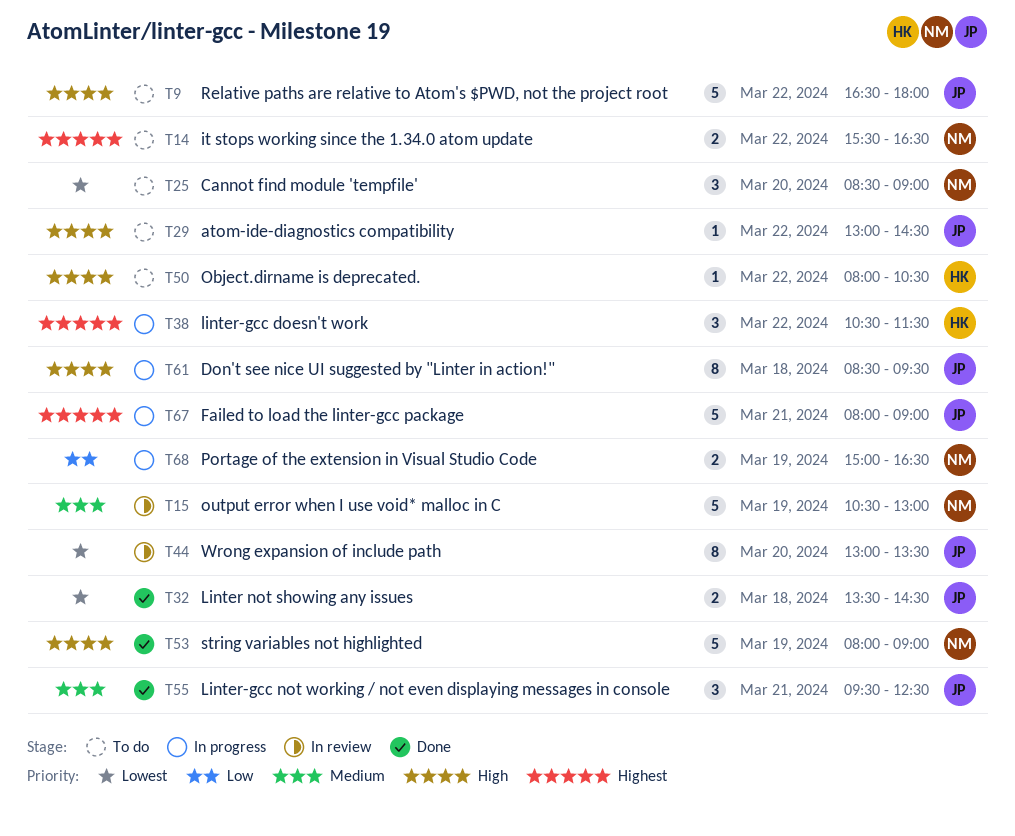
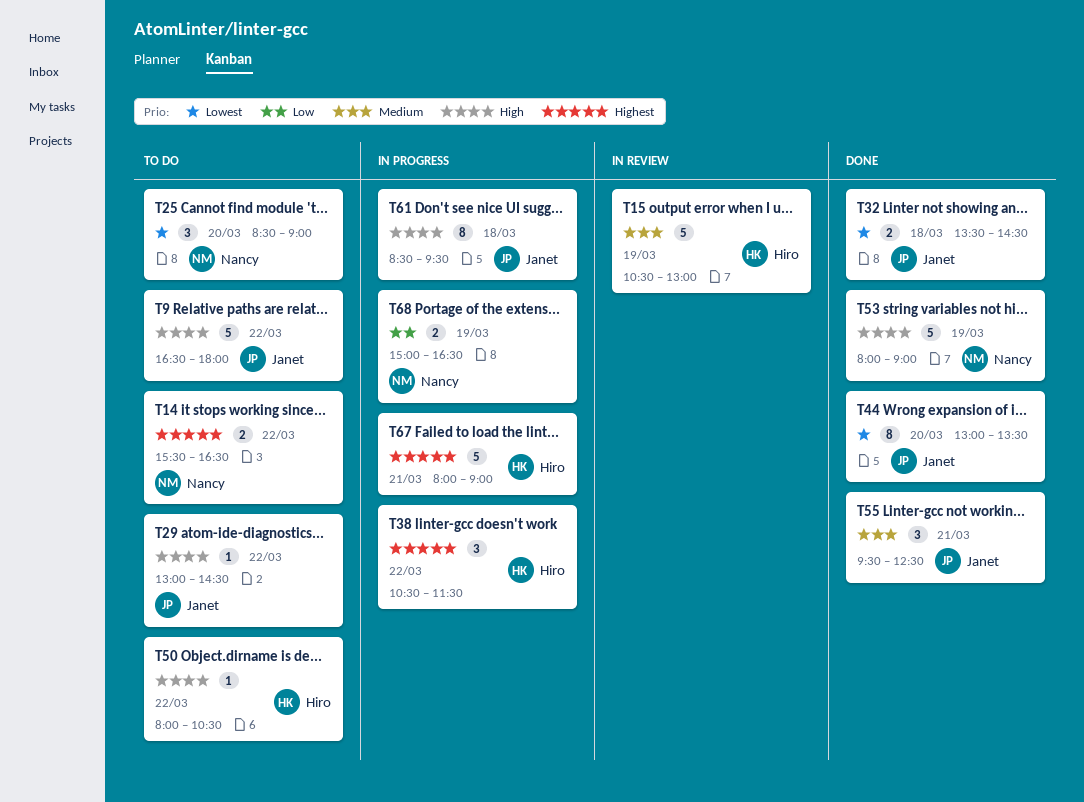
T15, owner: Nancy -> Hiro
T44, status: In review -> Done
T67, owner: Janet -> Hiro

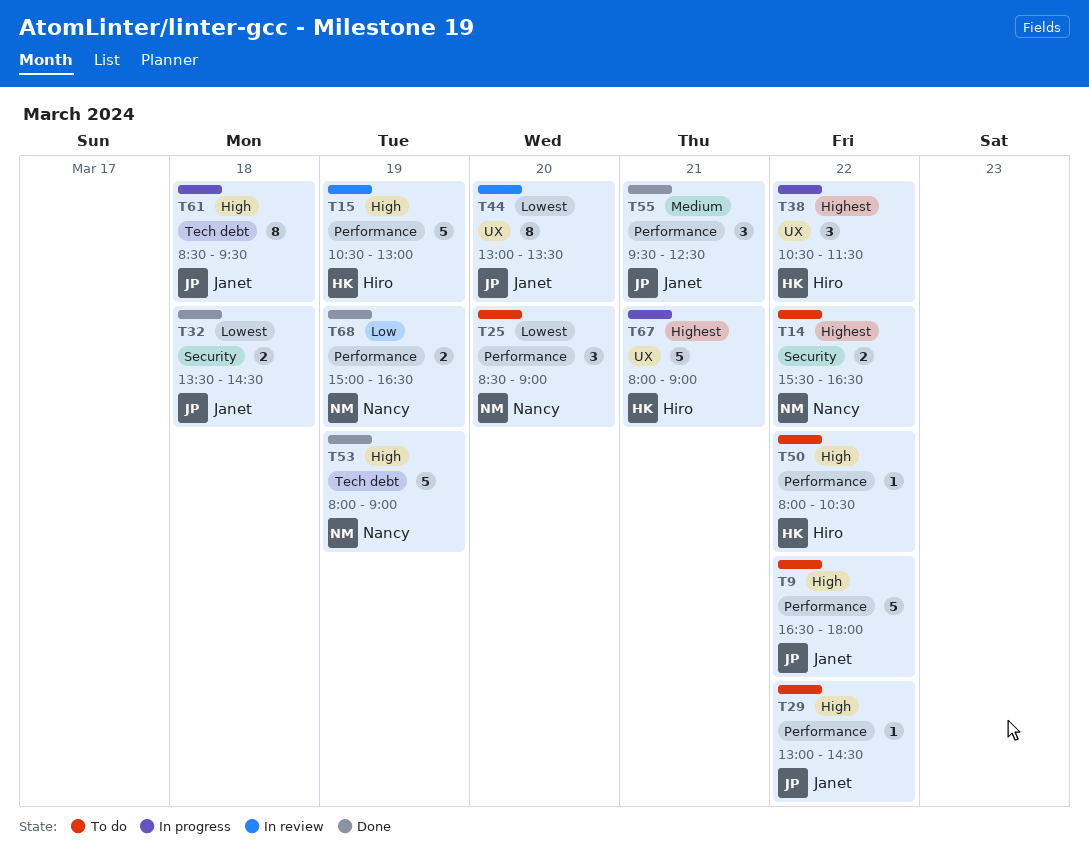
T15, priority: Medium -> High
T44, status: Done -> In review
T68, status: In progress -> Done

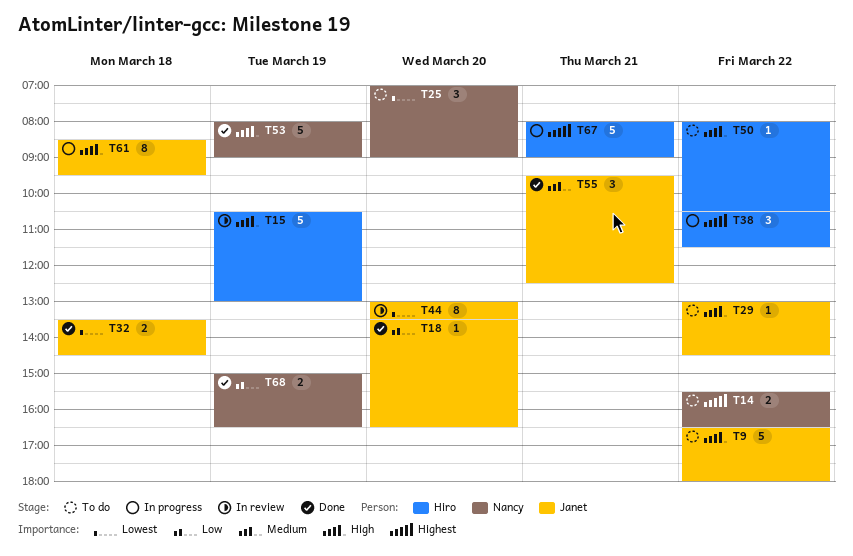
T18: none -> present
T25, begins: 08:30 -> 07:00

